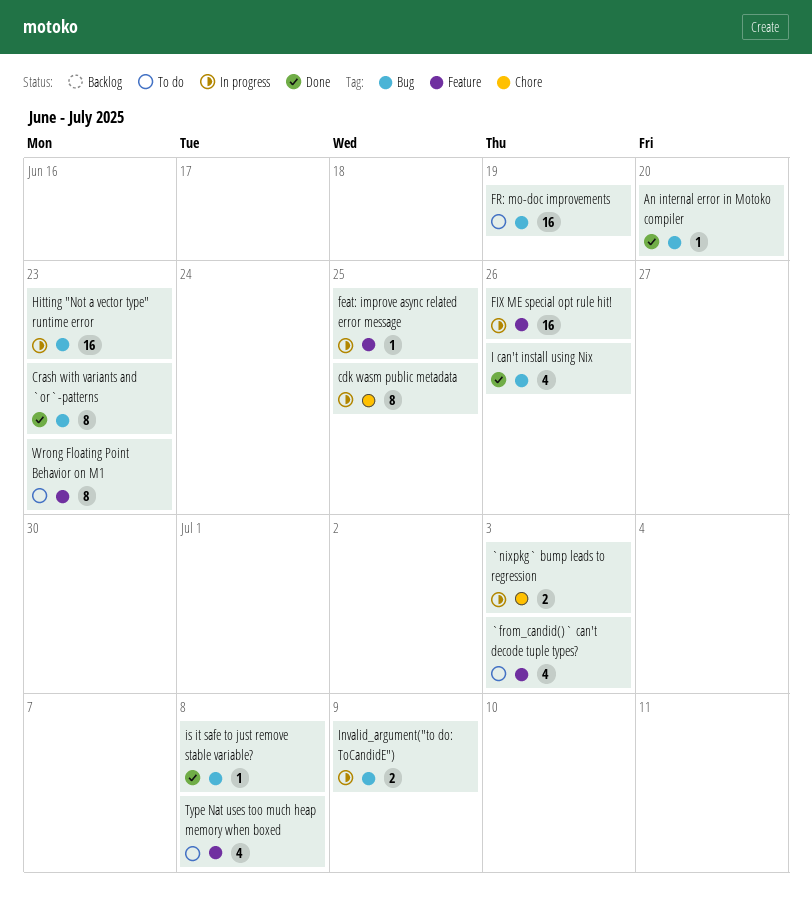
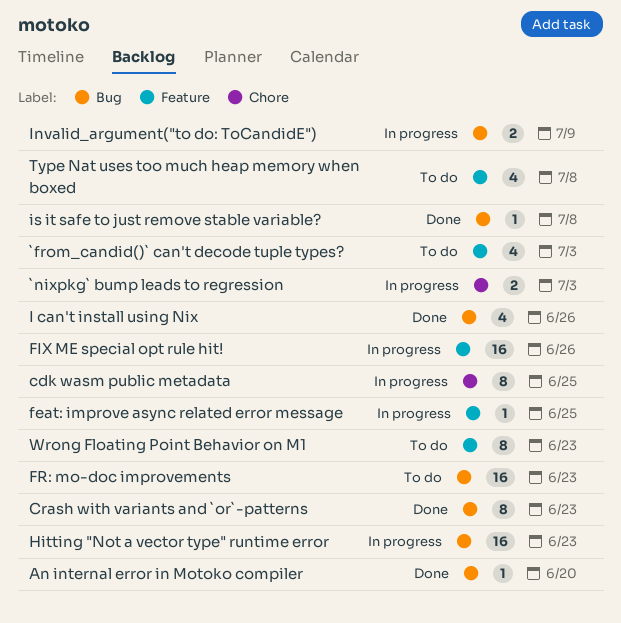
FR: mo-doc improvements, due: Jun 19 -> Jun 23

